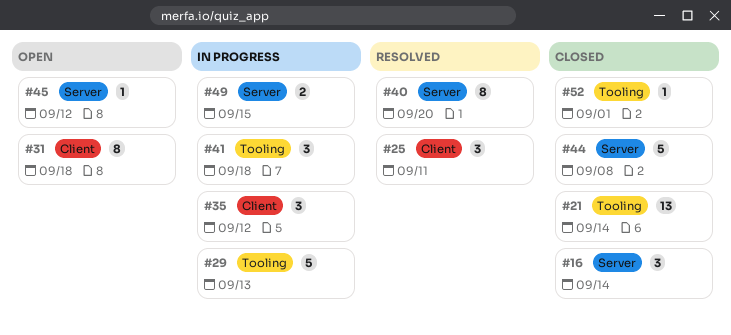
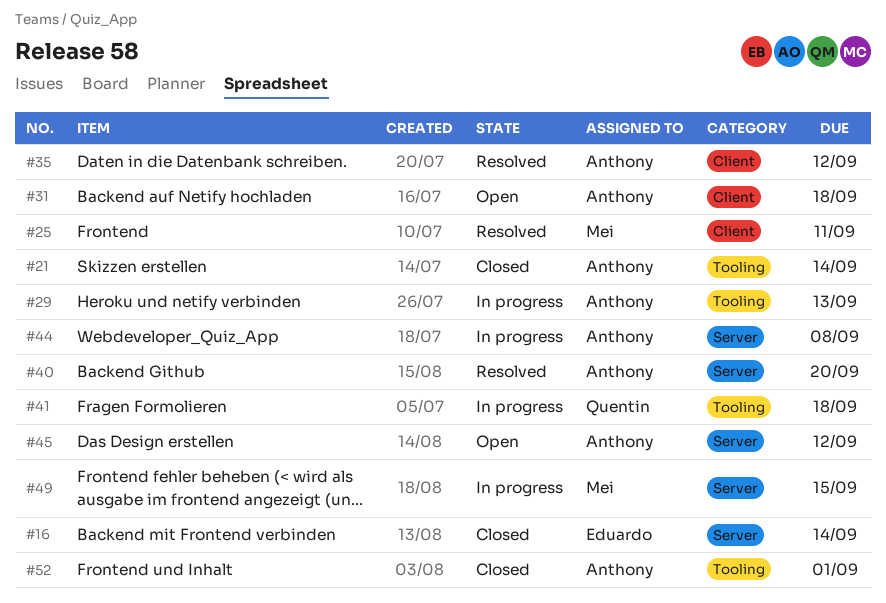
#35, status: In progress -> Resolved
#44, status: Closed -> In progress

